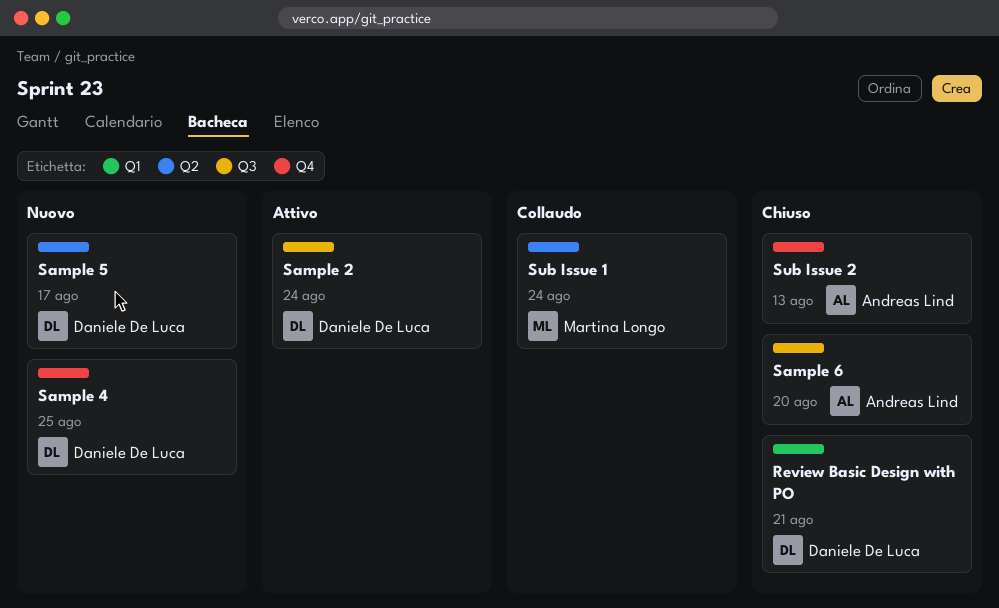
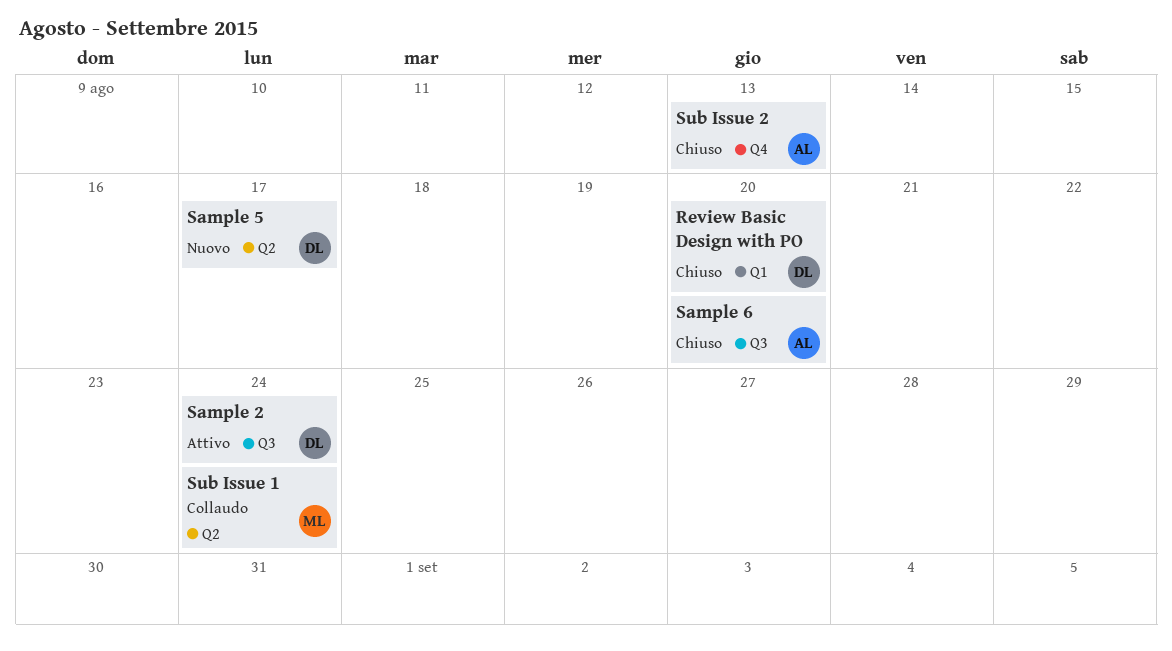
Review Basic Design with PO, due: Aug 21 -> Aug 20
Sample 4: present -> none

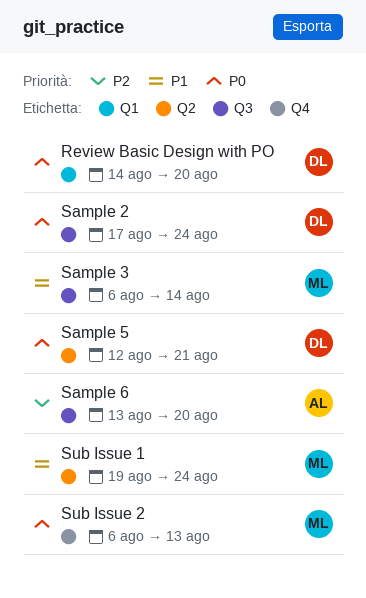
Sample 3: none -> present
Sample 5, due: Aug 17 -> Aug 21
Sub Issue 2, owner: AL -> ML

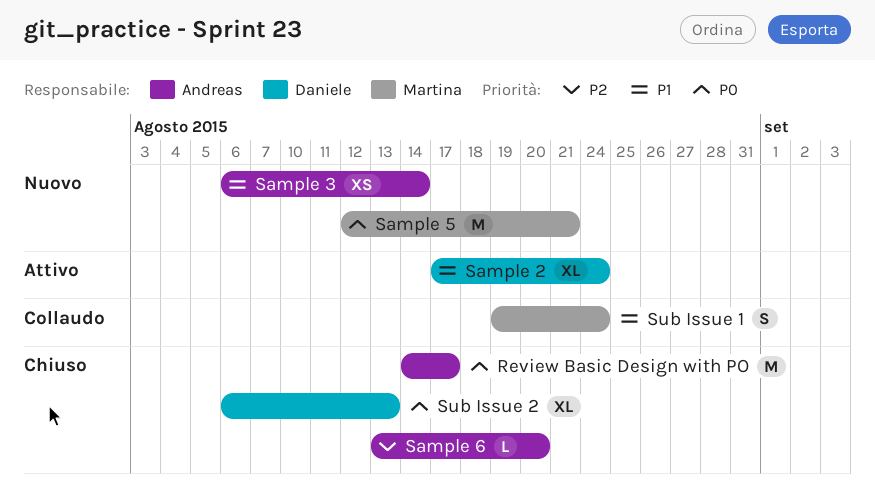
Review Basic Design with PO, owner: Daniele -> Andreas
Review Basic Design with PO, due: Aug 20 -> Aug 17
Sample 2, priority: P0 -> P1
Sample 3, owner: Martina -> Andreas
Sample 5, owner: Daniele -> Martina
Sub Issue 2, owner: Martina -> Daniele

